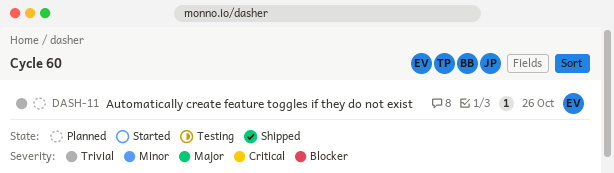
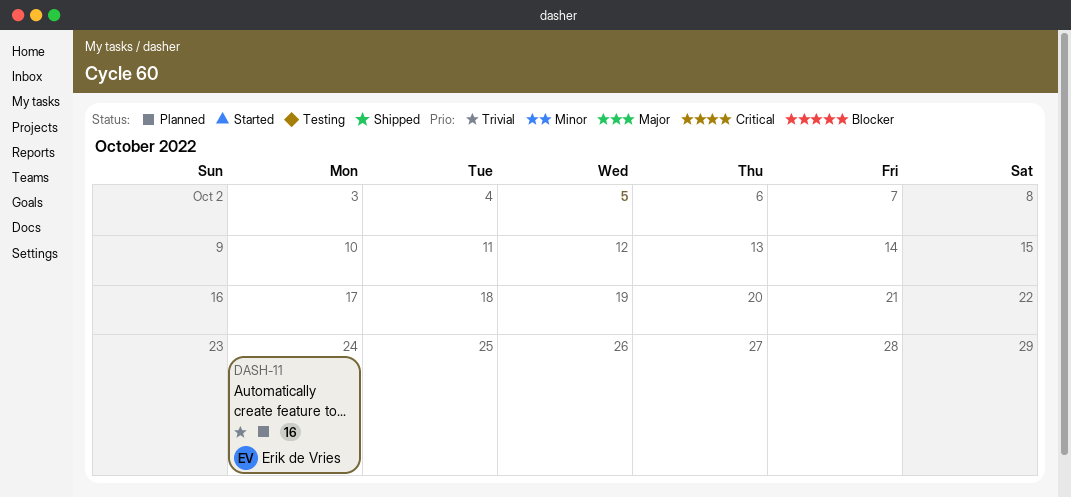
DASH-11, estimate: 1 -> 16
DASH-11, due: Oct 26 -> Oct 24

